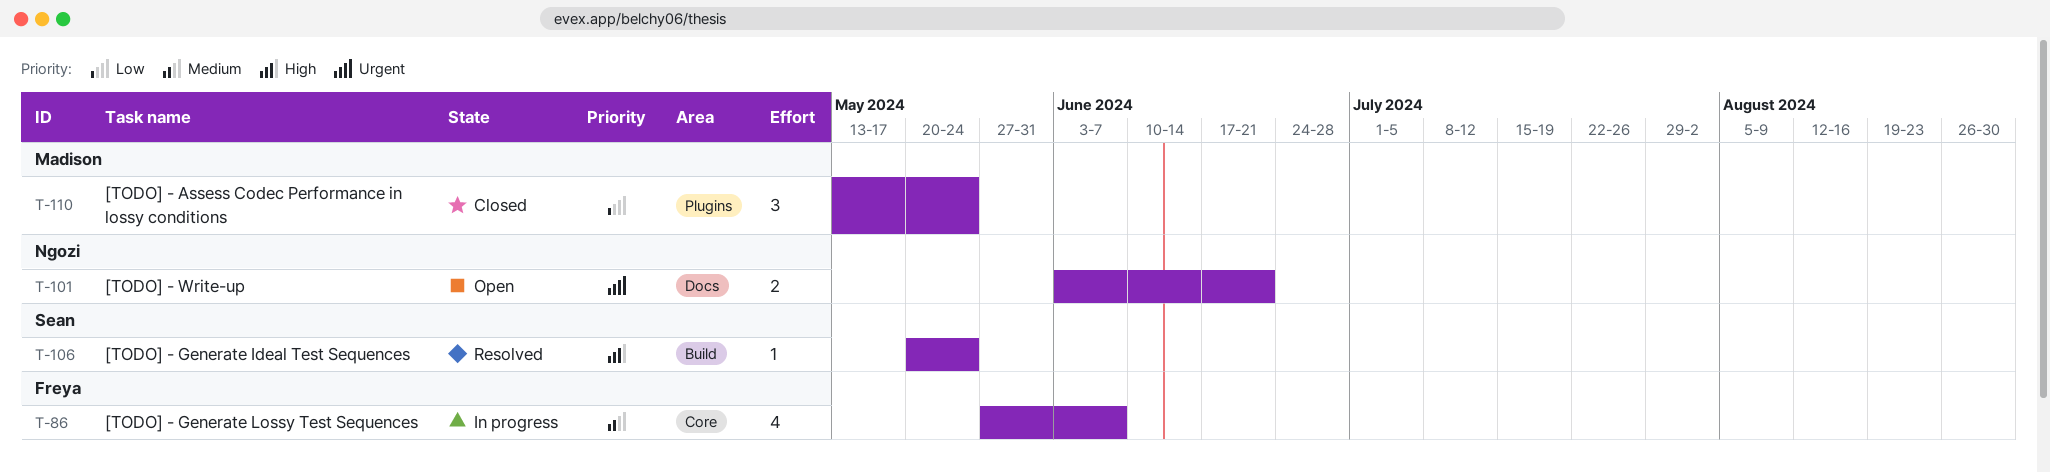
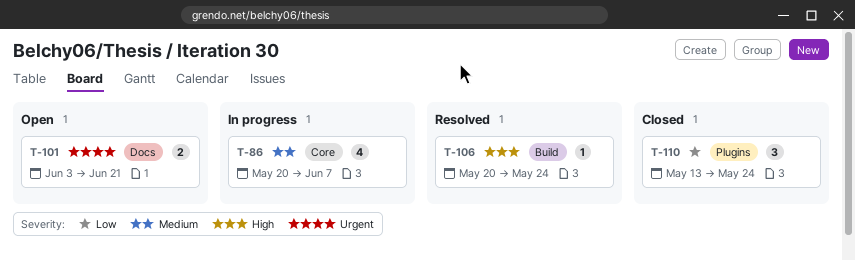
T-86, start: May 27 -> May 20

